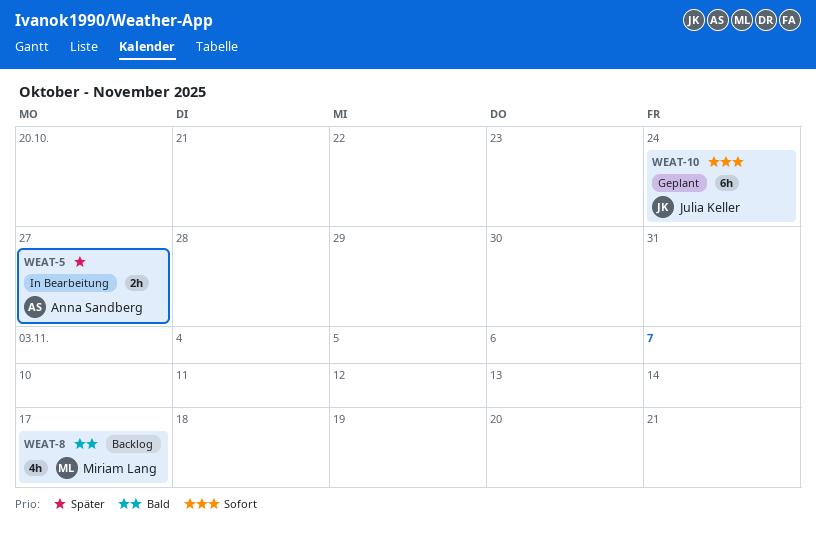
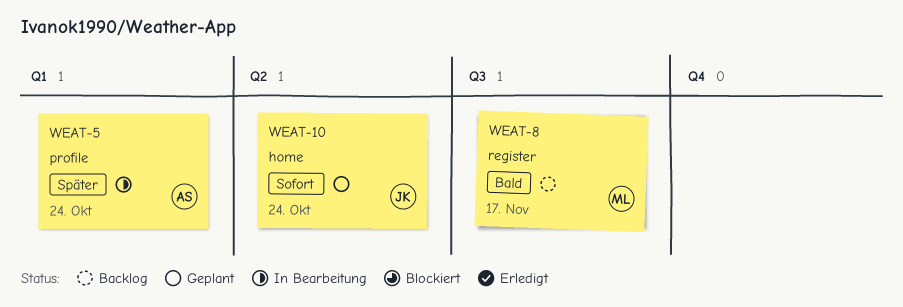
WEAT-5, due: Oct 27 -> Oct 24

